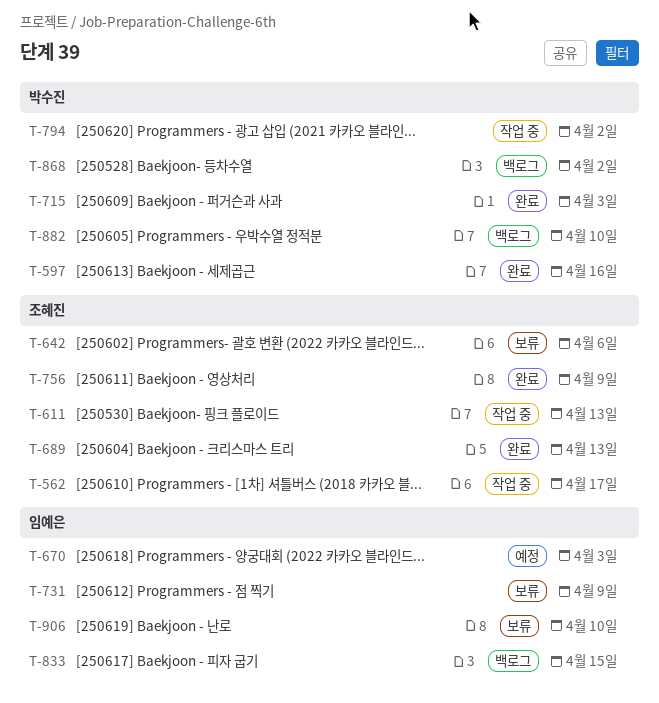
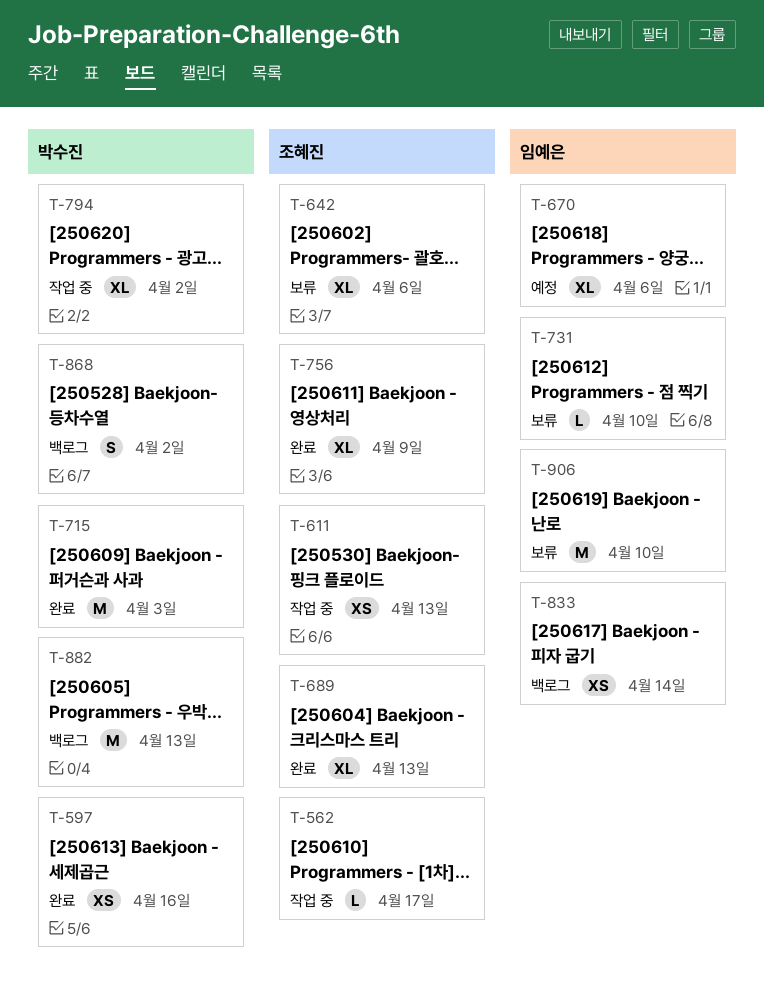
T-670, due: Apr 3 -> Apr 6
T-731, due: Apr 9 -> Apr 10
T-833, due: Apr 15 -> Apr 14
T-882, due: Apr 10 -> Apr 13

